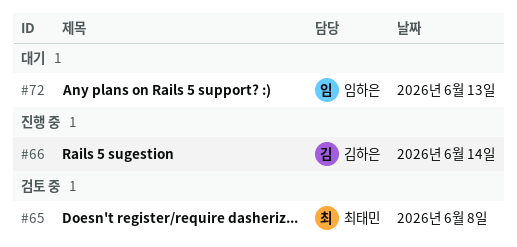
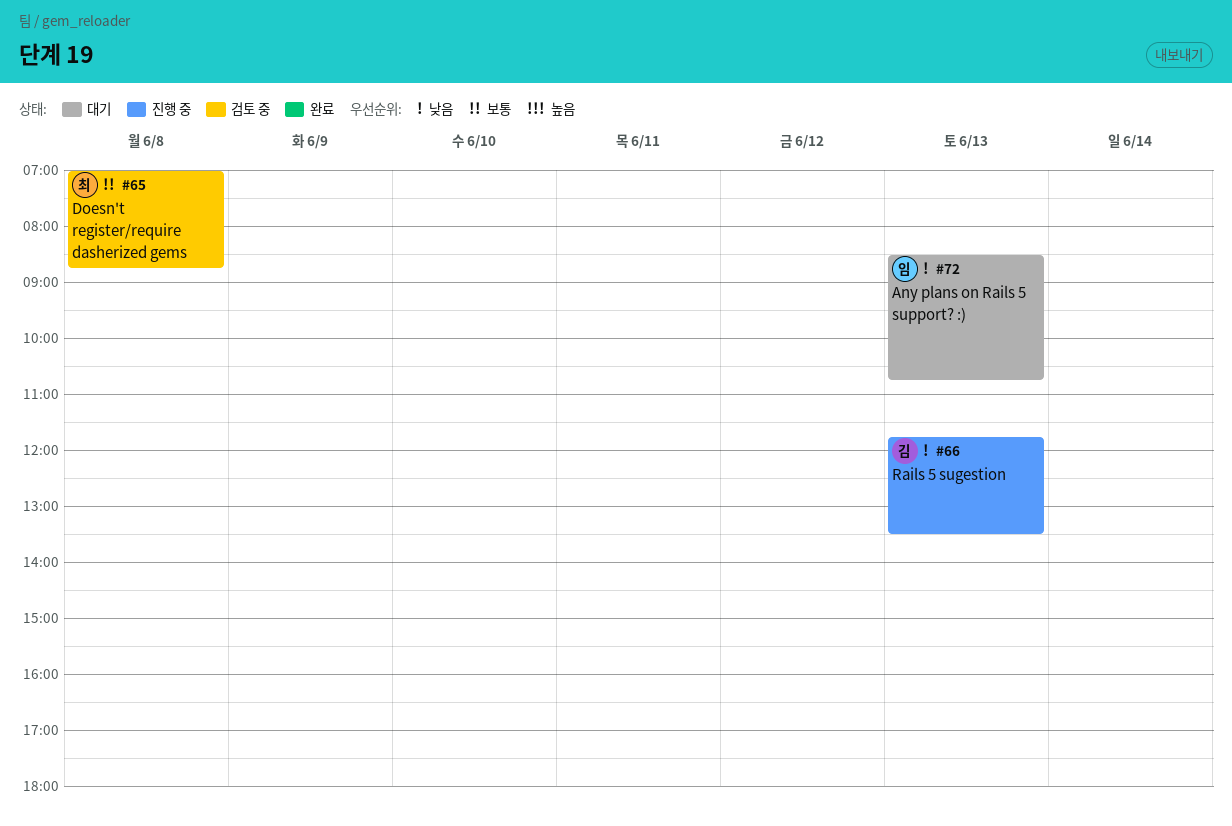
#66, day: Jun 14 -> Jun 13

